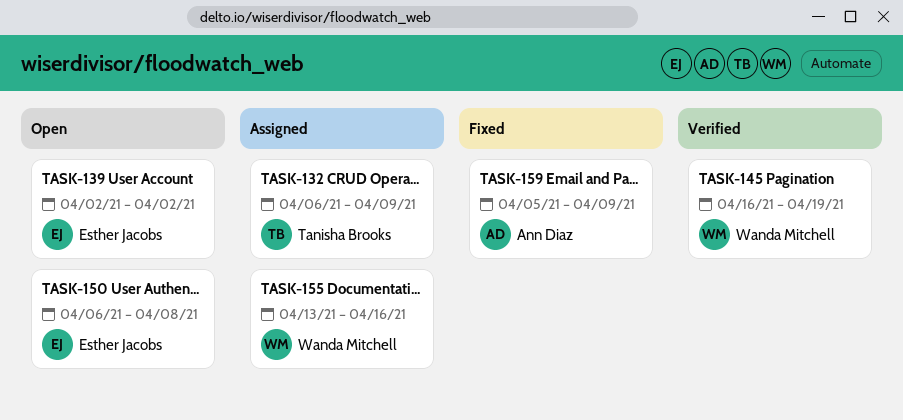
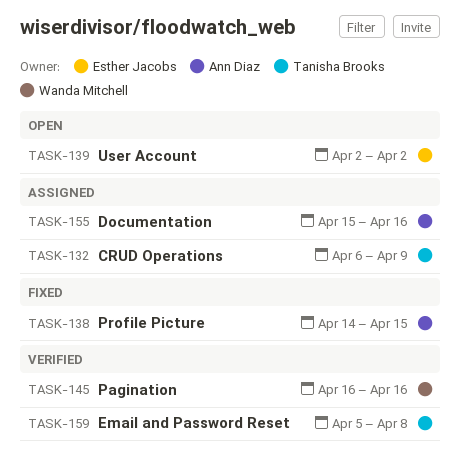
TASK-138: none -> present
TASK-145, due: Apr 19 -> Apr 16
TASK-150: present -> none
TASK-155, owner: Wanda Mitchell -> Ann Diaz
TASK-155, start: Apr 13 -> Apr 15
TASK-159, status: Fixed -> Verified
TASK-159, owner: Ann Diaz -> Tanisha Brooks
TASK-159, due: Apr 9 -> Apr 8

